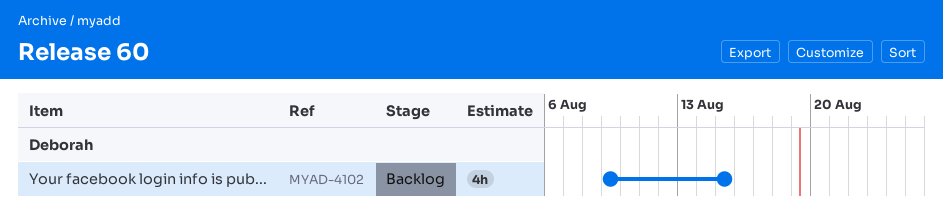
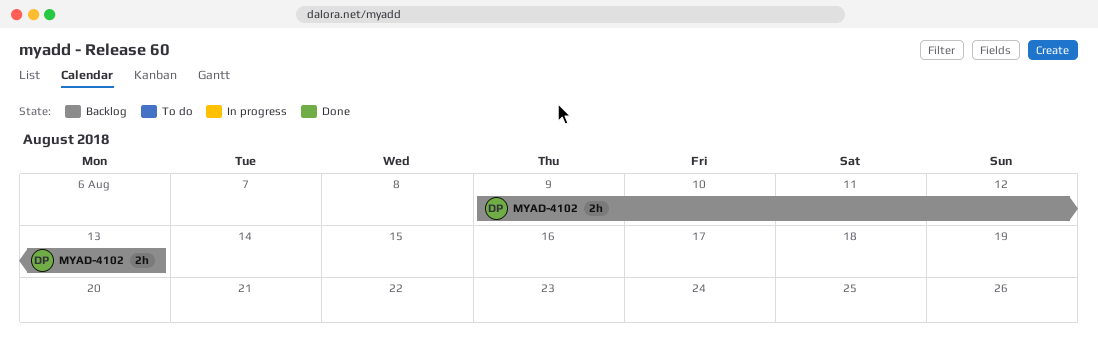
MYAD-4102, estimate: 4h -> 2h
MYAD-4102, due: Aug 15 -> Aug 13

